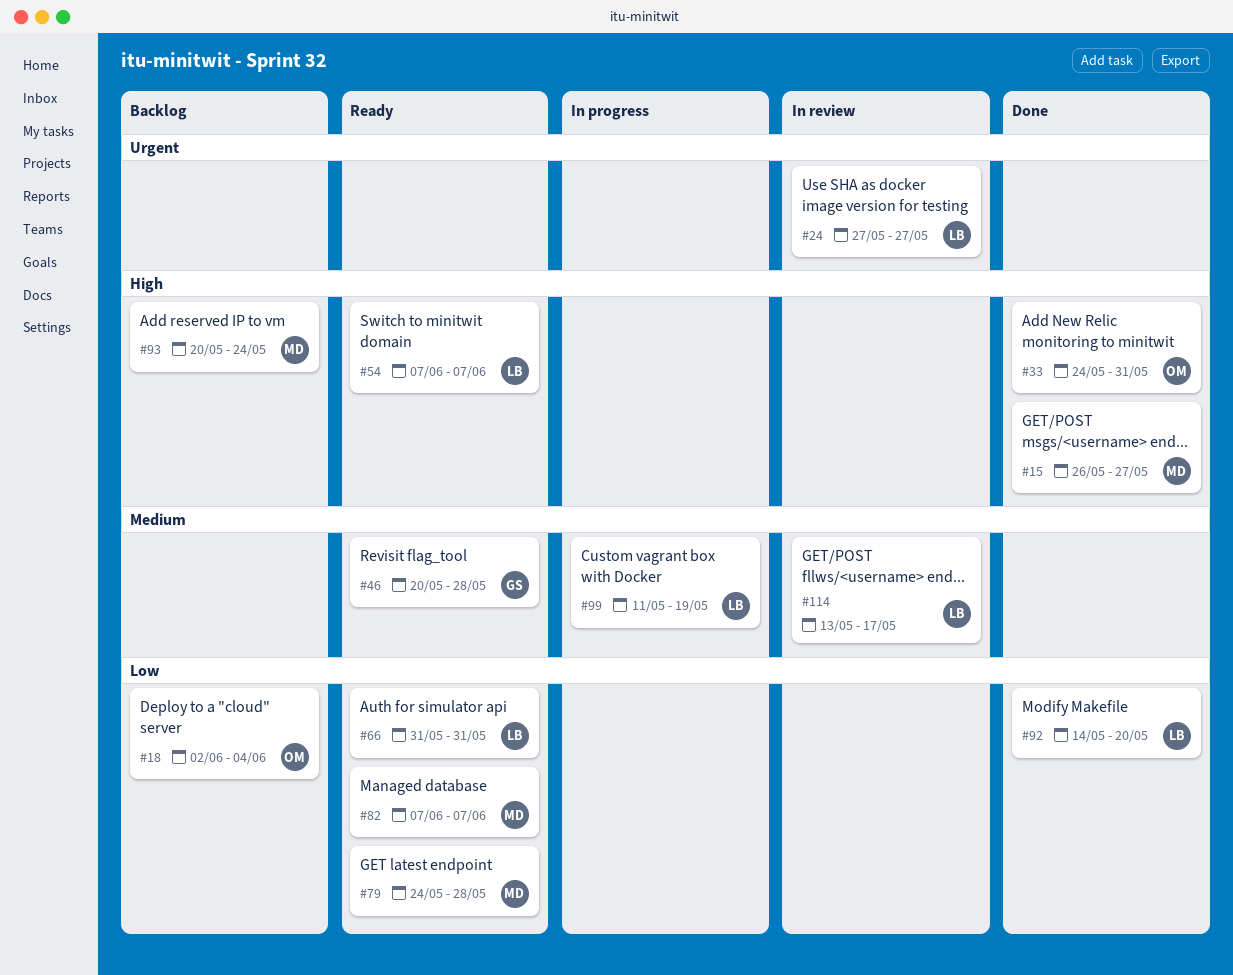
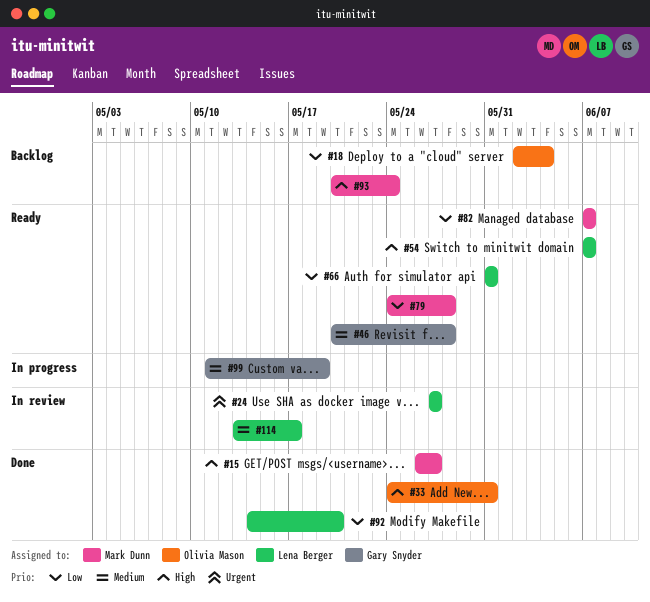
#99, owner: Lena Berger -> Gary Snyder

